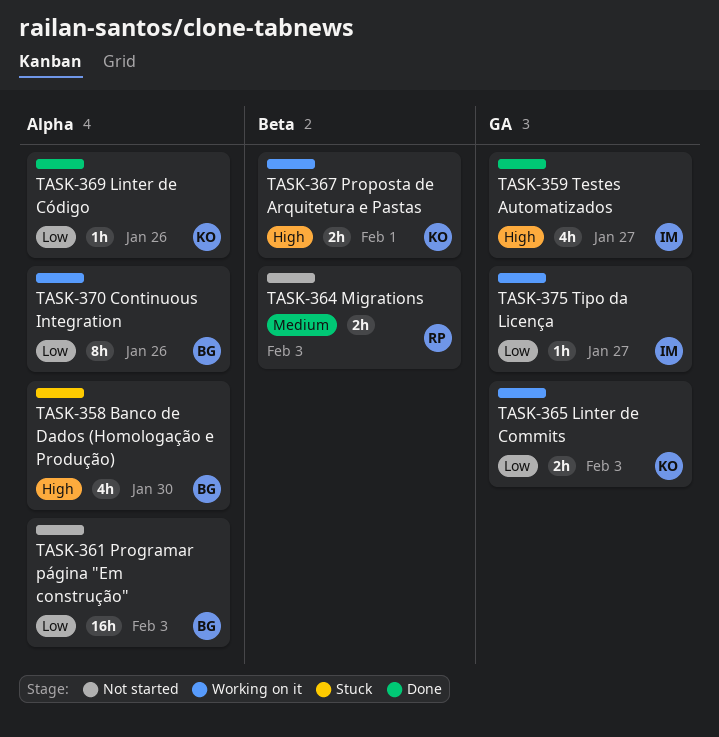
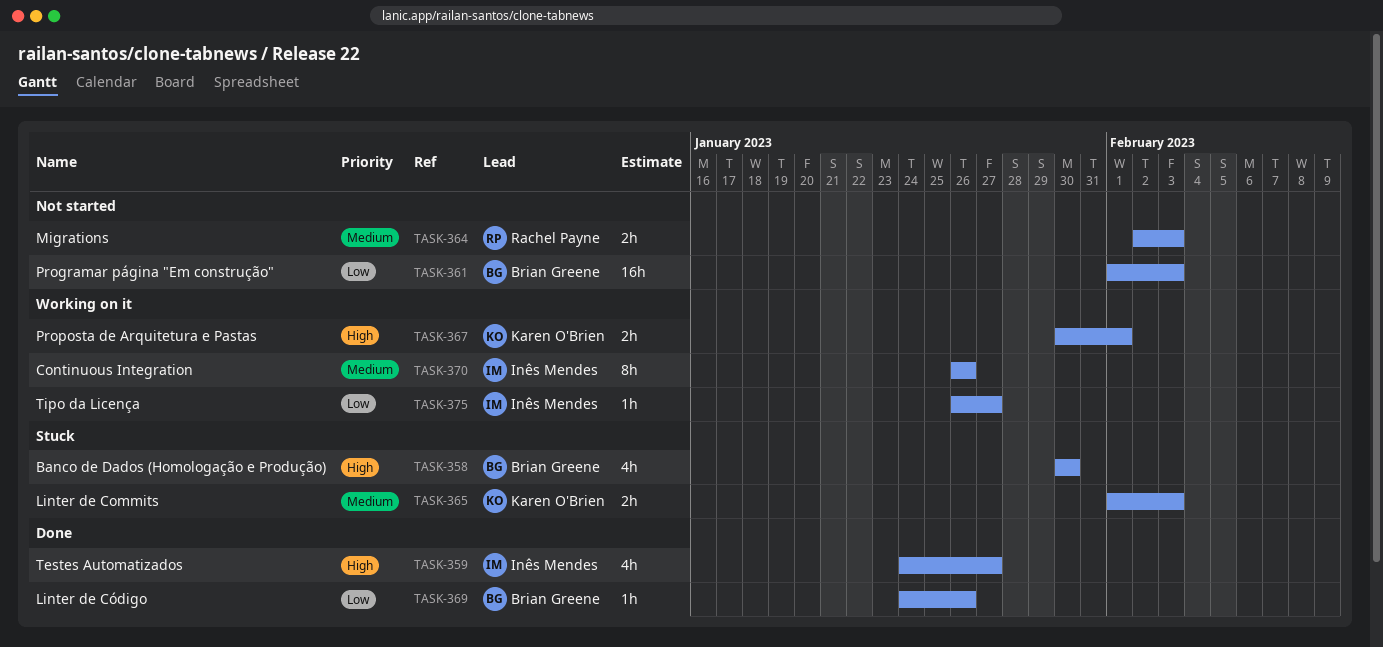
TASK-365, status: Working on it -> Stuck
TASK-365, priority: Low -> Medium
TASK-369, owner: Karen O'Brien -> Brian Greene
TASK-370, owner: Brian Greene -> Inês Mendes
TASK-370, priority: Low -> Medium

